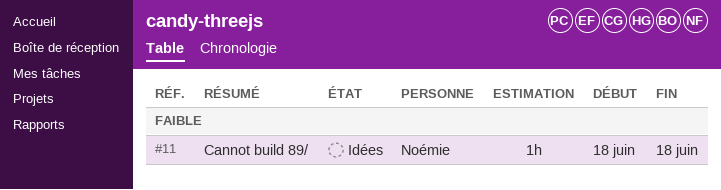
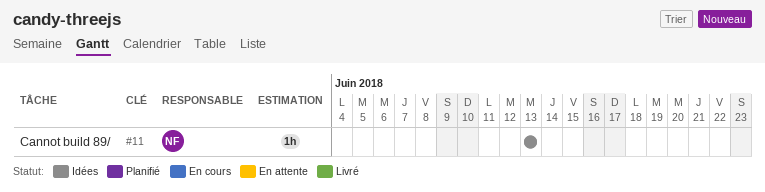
#11, start: Jun 18 -> Jun 13
#11, due: Jun 18 -> Jun 13

